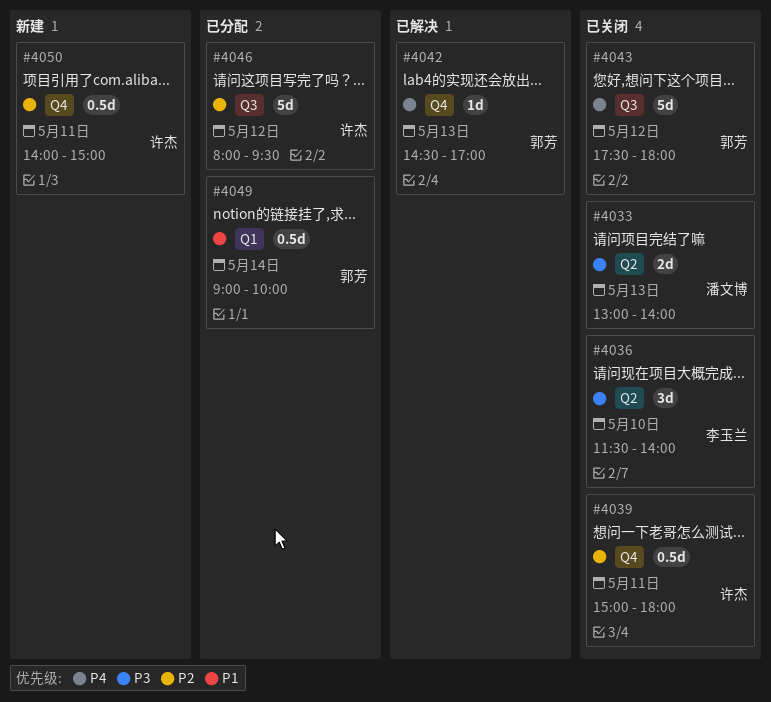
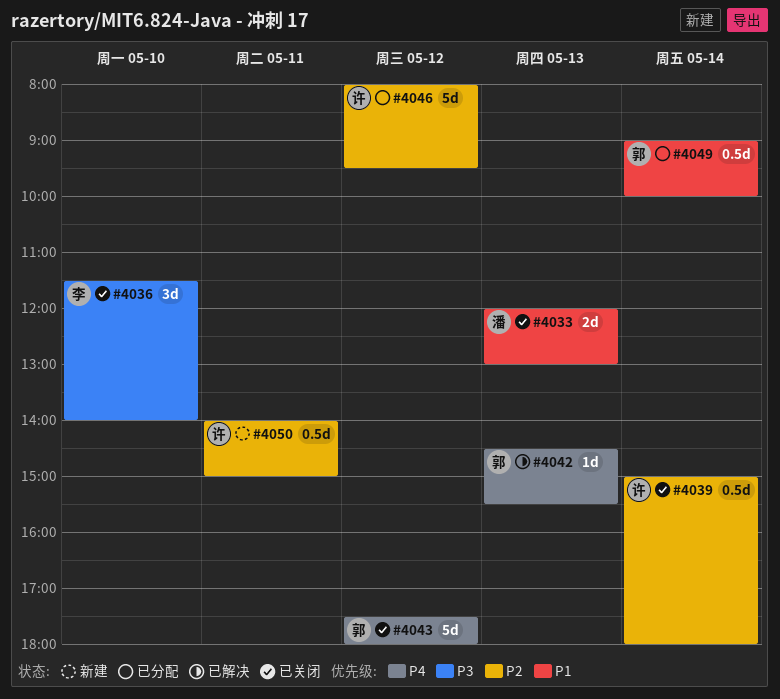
#4033, priority: P3 -> P1
#4033, begins: 13:00 -> 12:00
#4033, ends: 14:00 -> 13:00
#4039, day: May 11 -> May 14
#4042, ends: 17:00 -> 15:30

